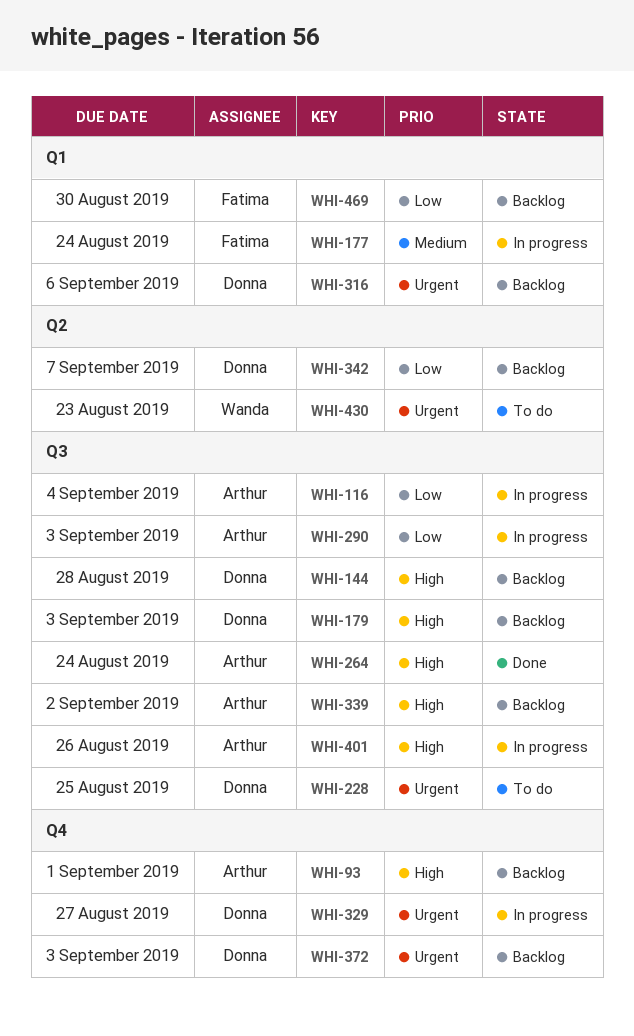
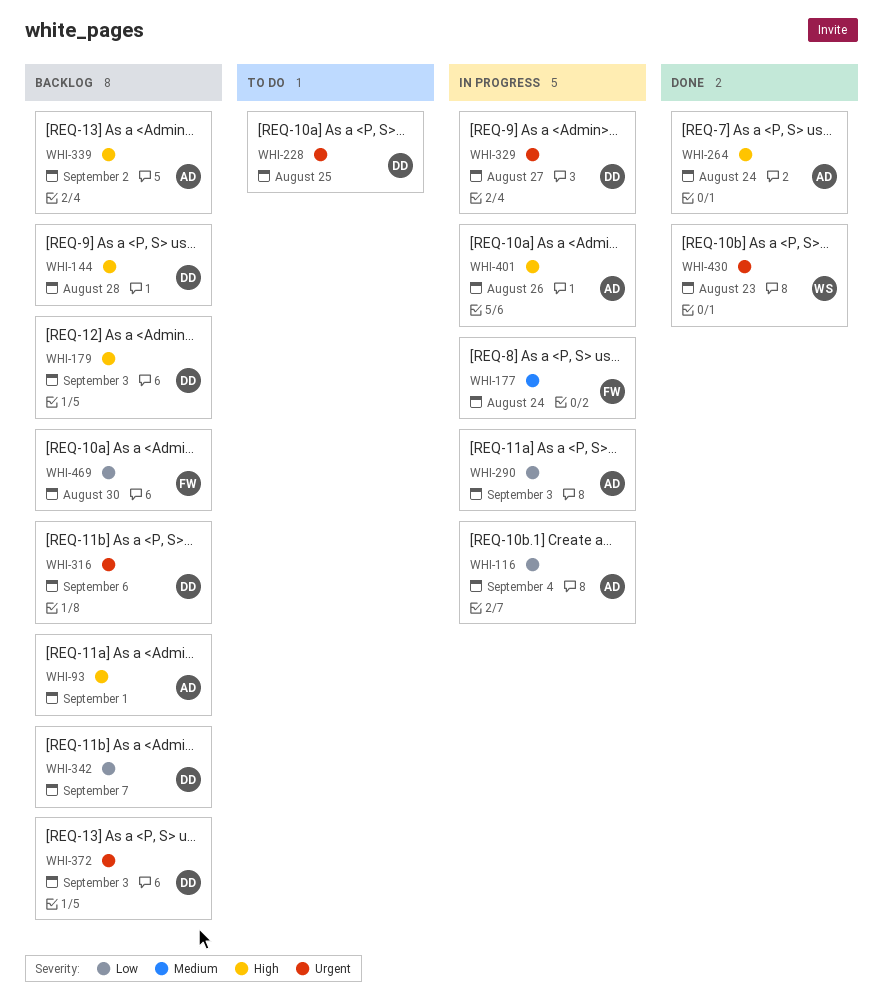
WHI-430, status: To do -> Done

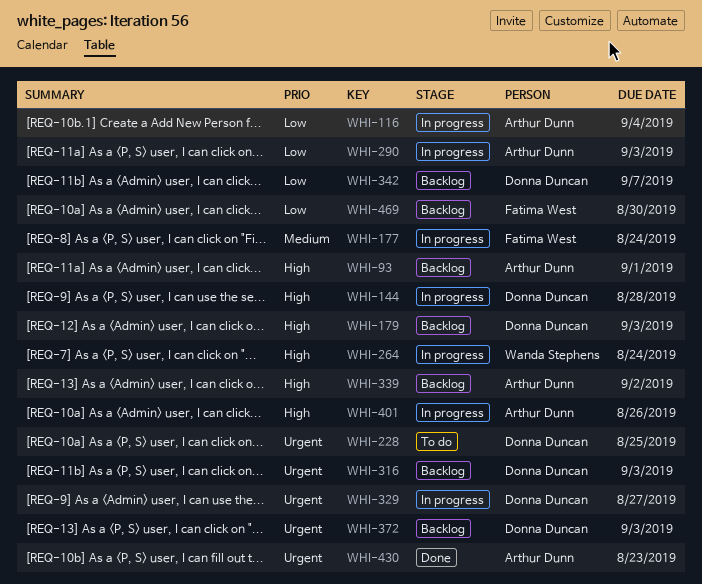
WHI-144, status: Backlog -> In progress
WHI-264, status: Done -> In progress
WHI-264, owner: Arthur Dunn -> Wanda Stephens
WHI-316, due: Sep 6 -> Sep 3
WHI-430, owner: Wanda Stephens -> Arthur Dunn

